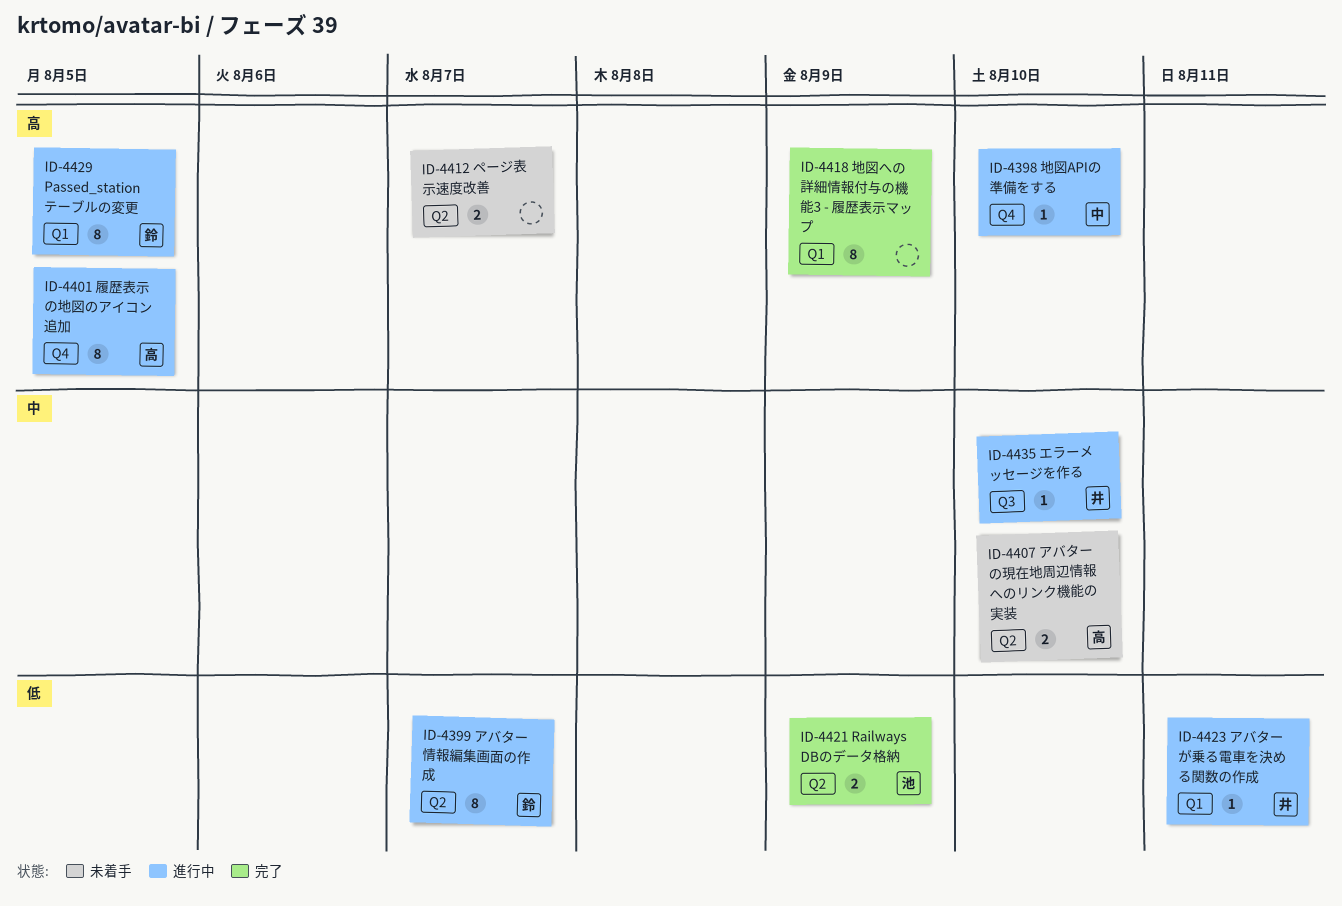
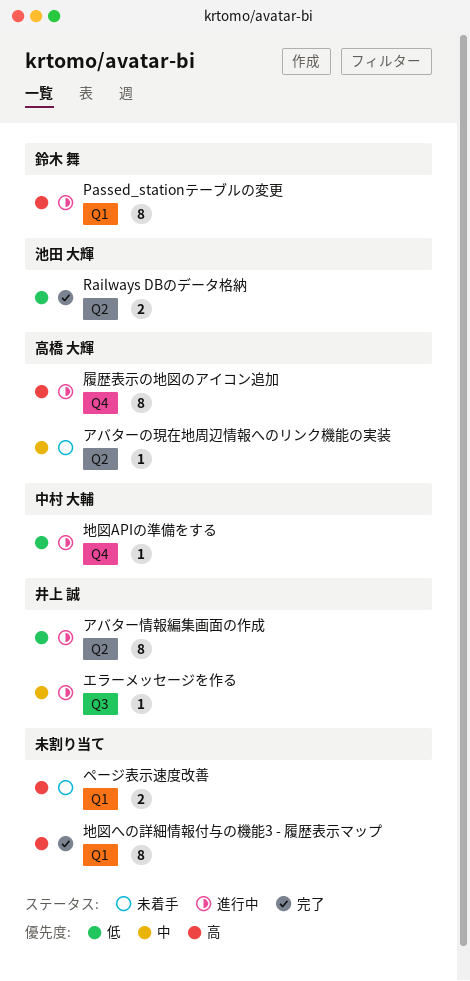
アバターが乗る電車を決める関数の作成: present -> none
アバターの現在地周辺情報へのリンク機能の実装, estimate: 2 -> 1
アバター情報編集画面の作成, owner: 鈴木 舞 -> 井上 誠
ページ表示速度改善, label: Q2 -> Q1
地図APIの準備をする, priority: 高 -> 低

